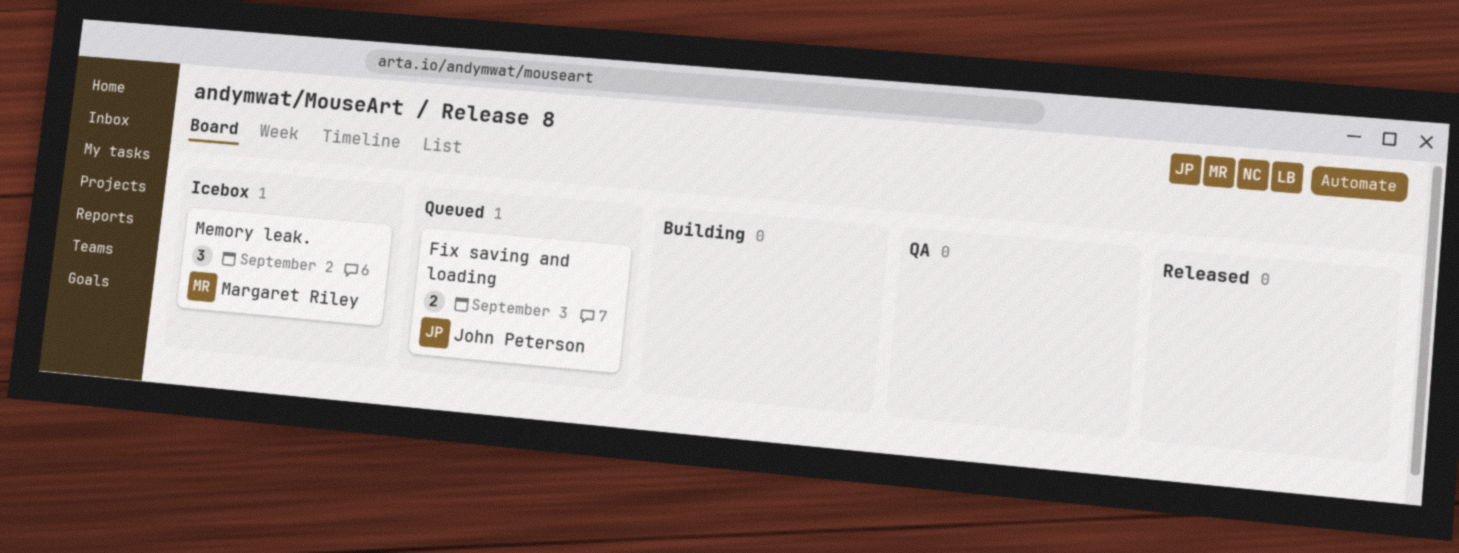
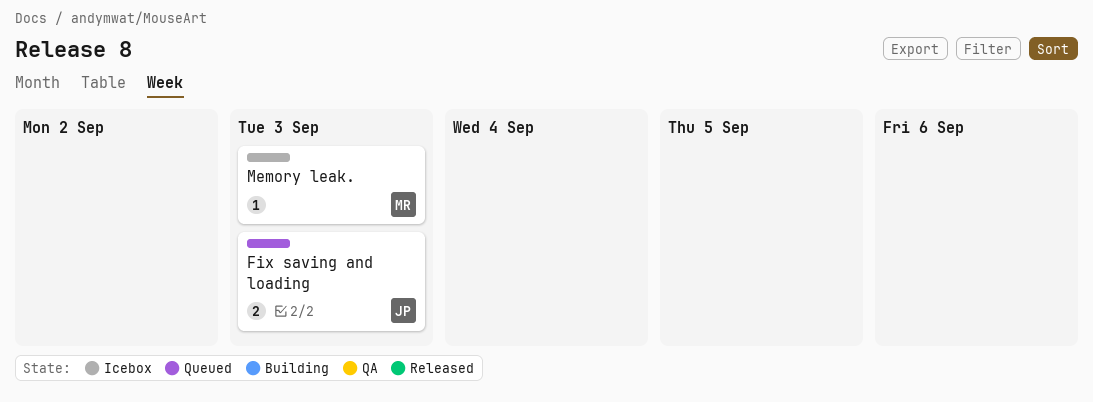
Memory leak., estimate: 3 -> 1
Memory leak., due: Sep 2 -> Sep 3

